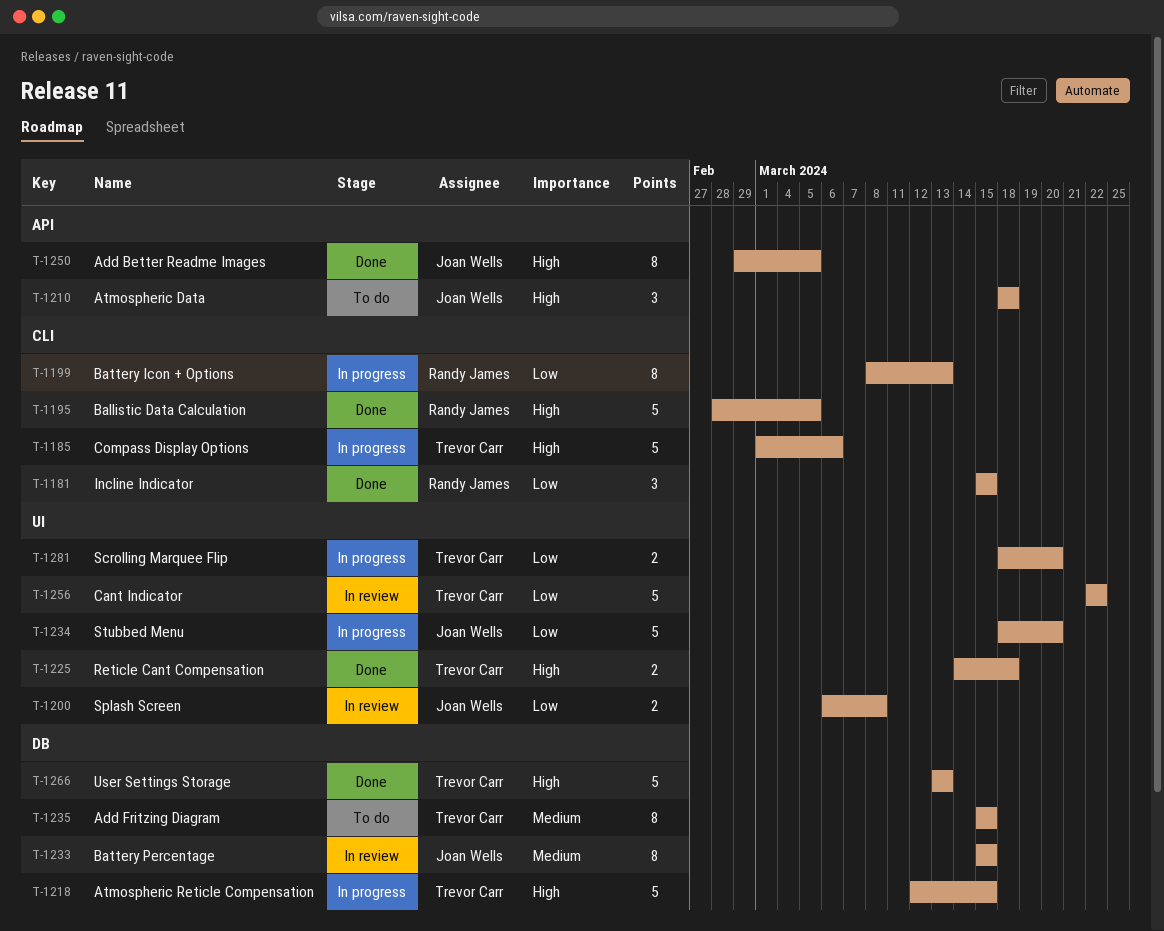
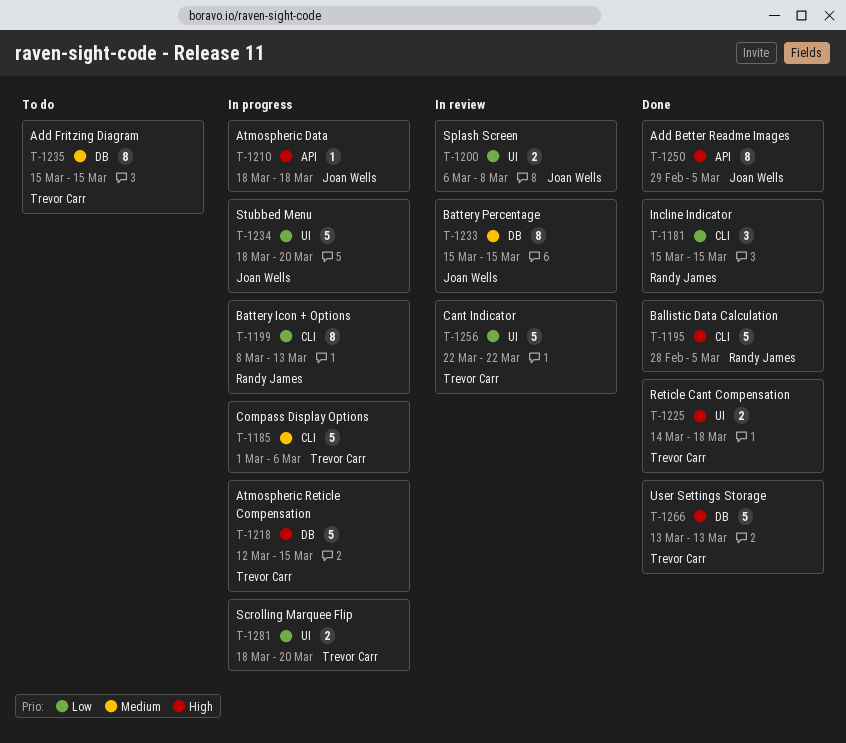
T-1185, priority: High -> Medium
T-1210, status: To do -> In progress
T-1210, estimate: 3 -> 1

